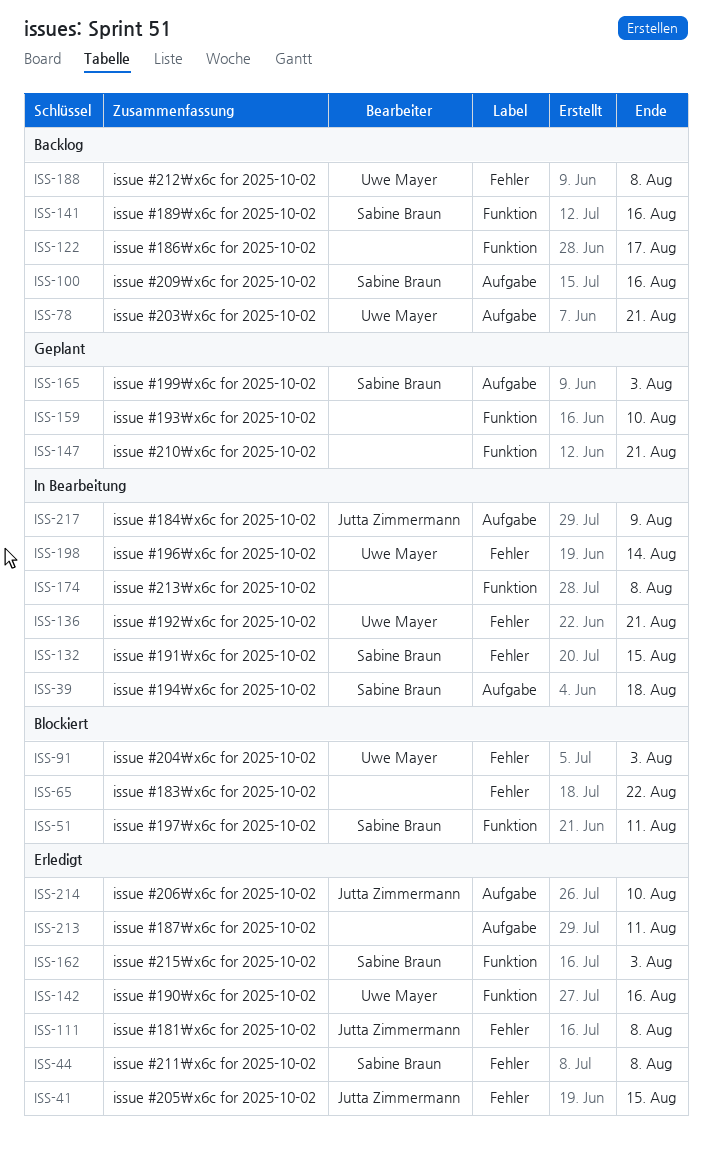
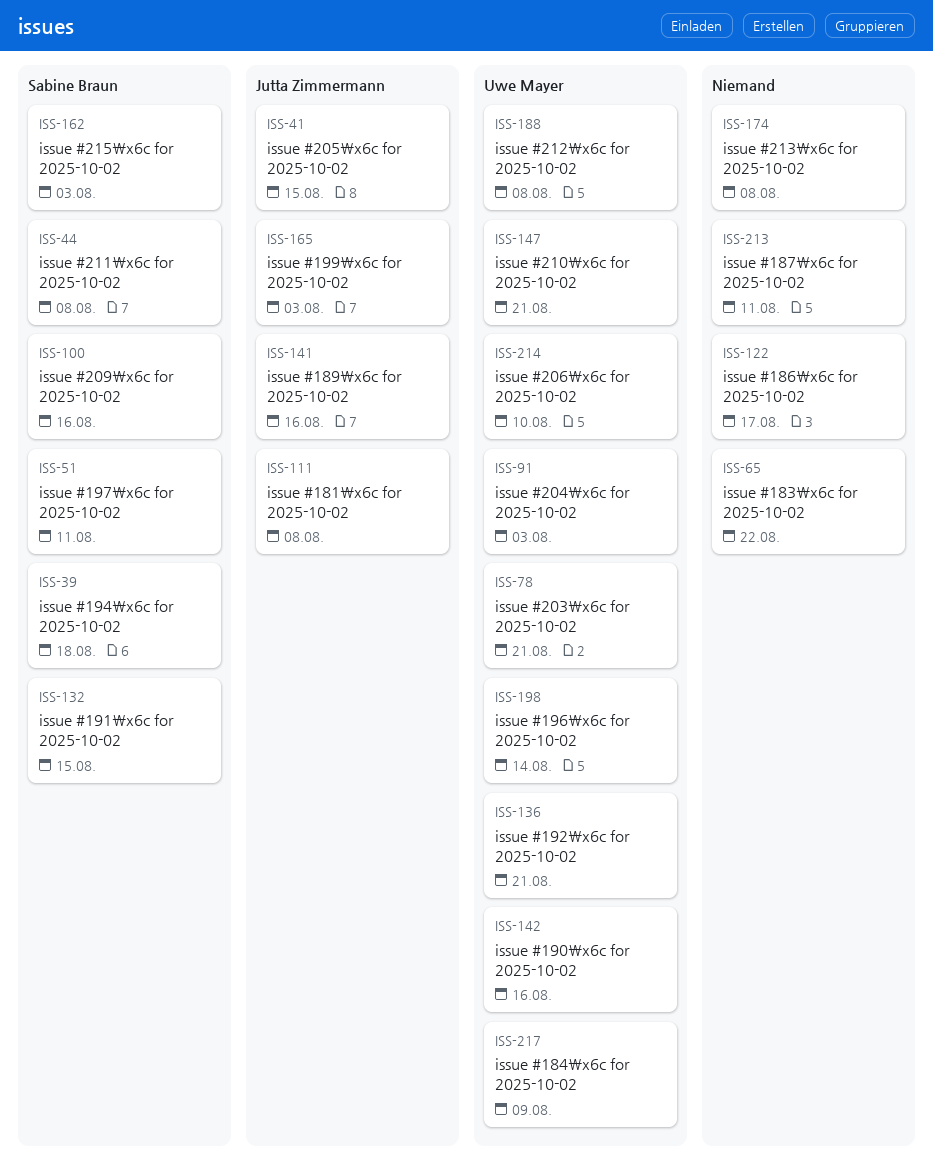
ISS-141, owner: Sabine Braun -> Jutta Zimmermann
ISS-147, owner: none -> Uwe Mayer
ISS-159: present -> none
ISS-165, owner: Sabine Braun -> Jutta Zimmermann
ISS-214, owner: Jutta Zimmermann -> Uwe Mayer
ISS-217, owner: Jutta Zimmermann -> Uwe Mayer

